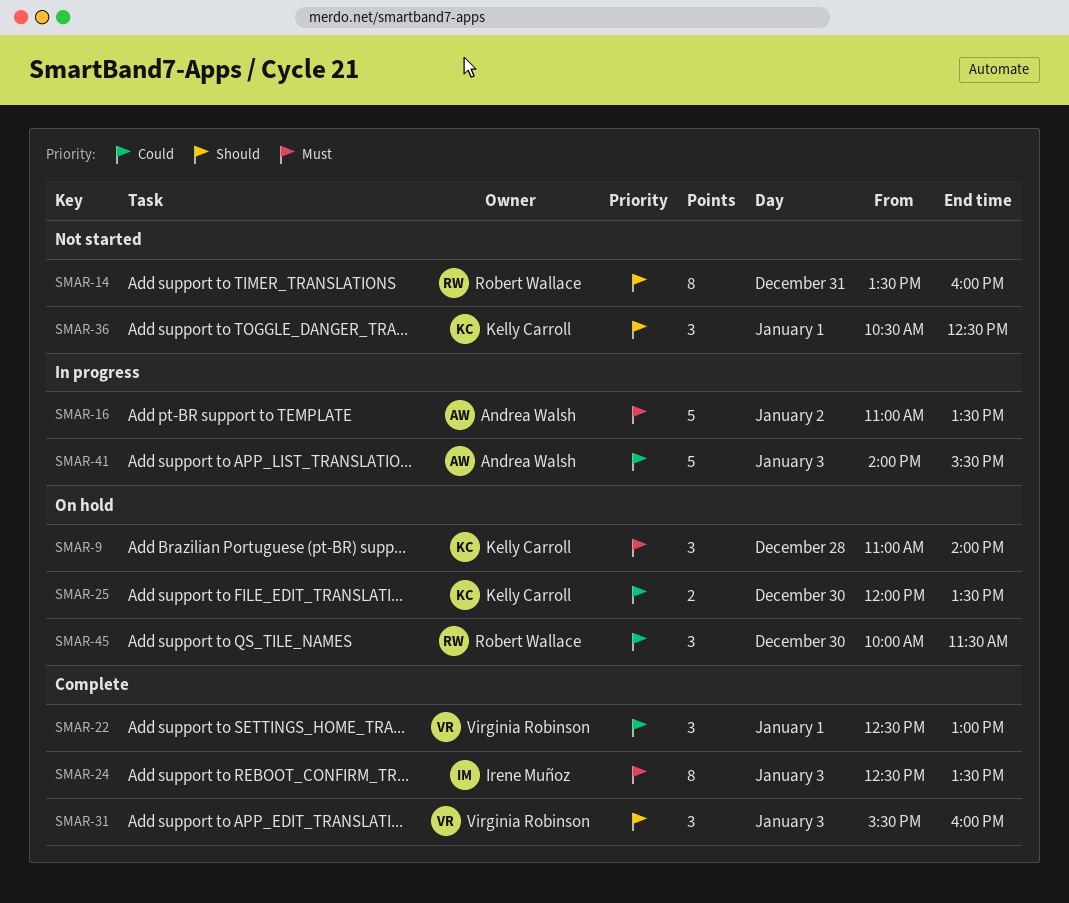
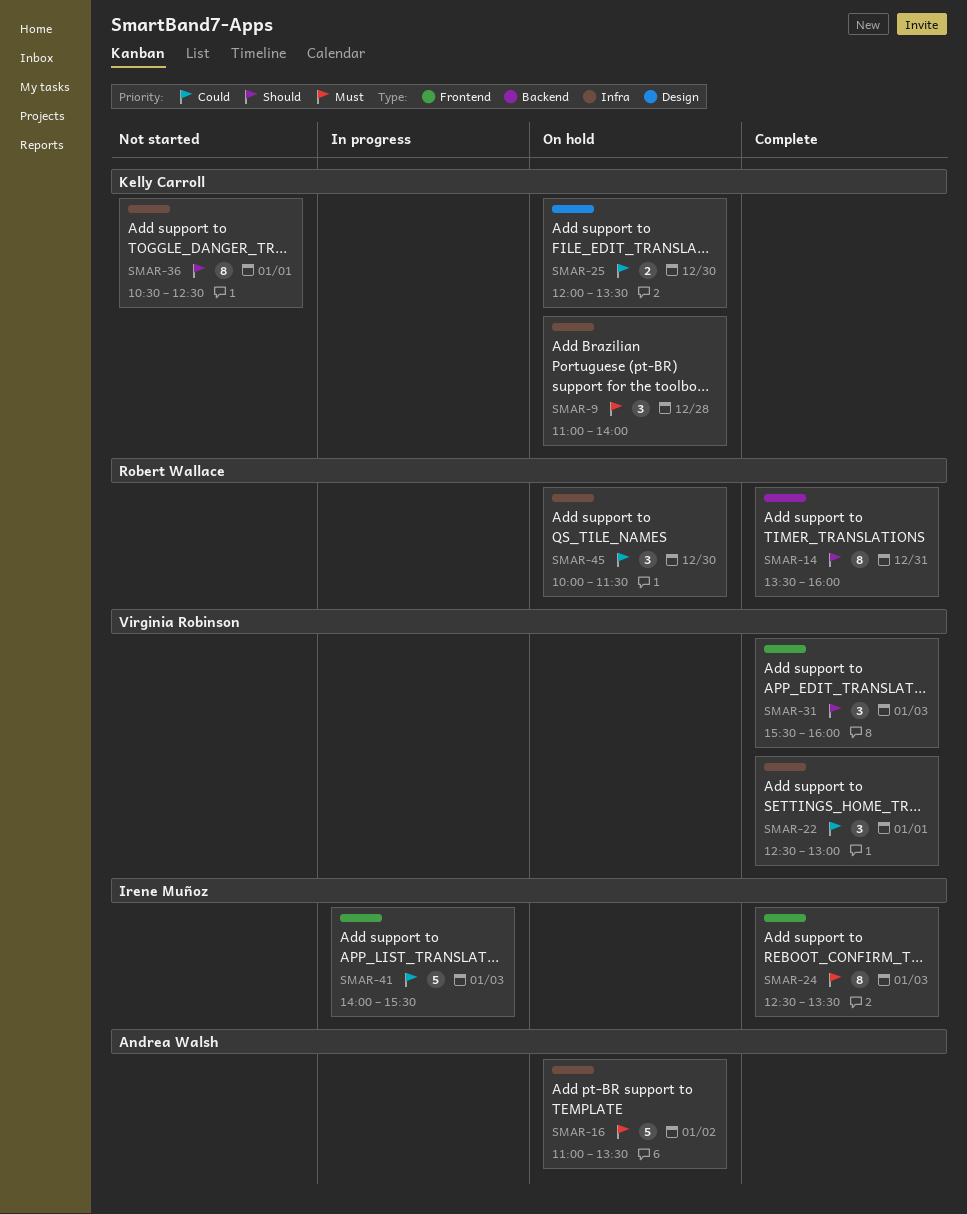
SMAR-14, status: Not started -> Complete
SMAR-16, status: In progress -> On hold
SMAR-36, estimate: 3 -> 8
SMAR-41, owner: Andrea Walsh -> Irene Muñoz

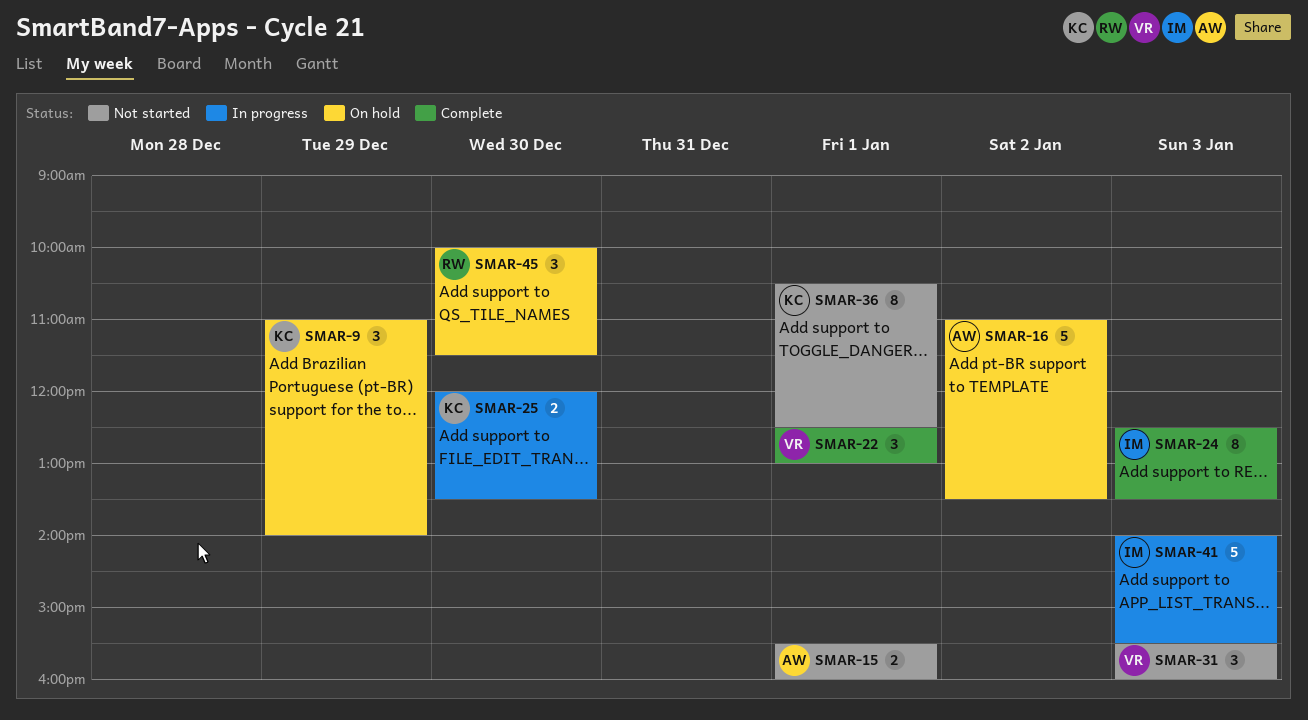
SMAR-9, day: Dec 28 -> Dec 29
SMAR-14: present -> none
SMAR-15: none -> present
SMAR-25, status: On hold -> In progress
SMAR-31, status: Complete -> Not started

